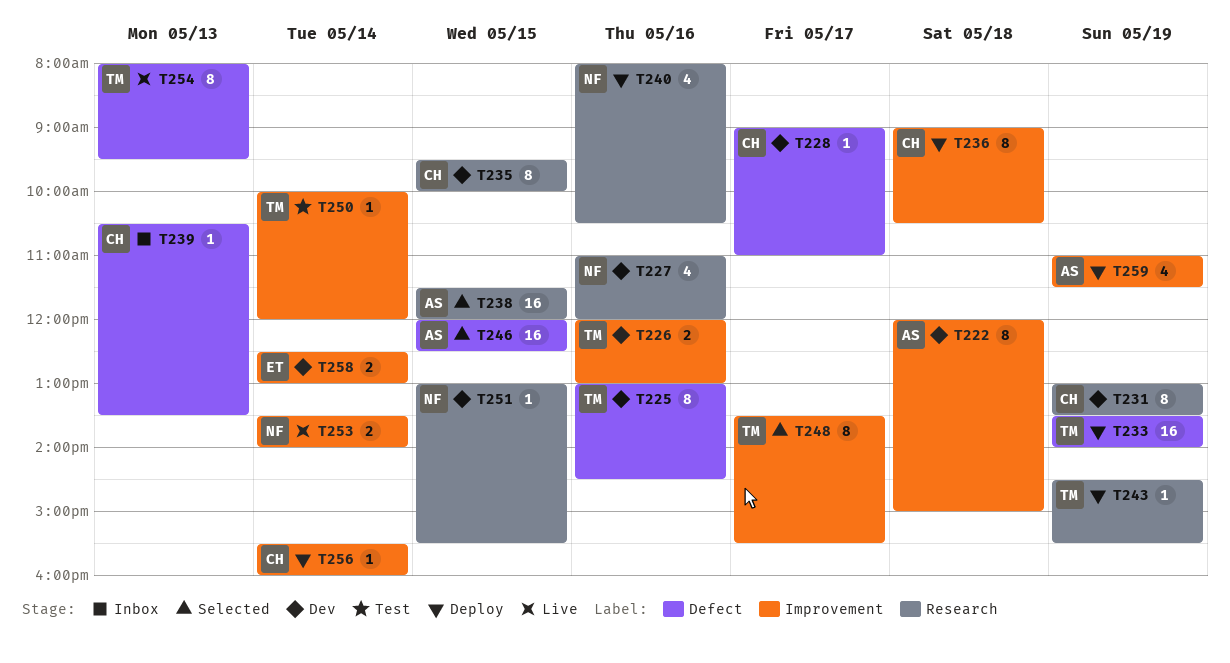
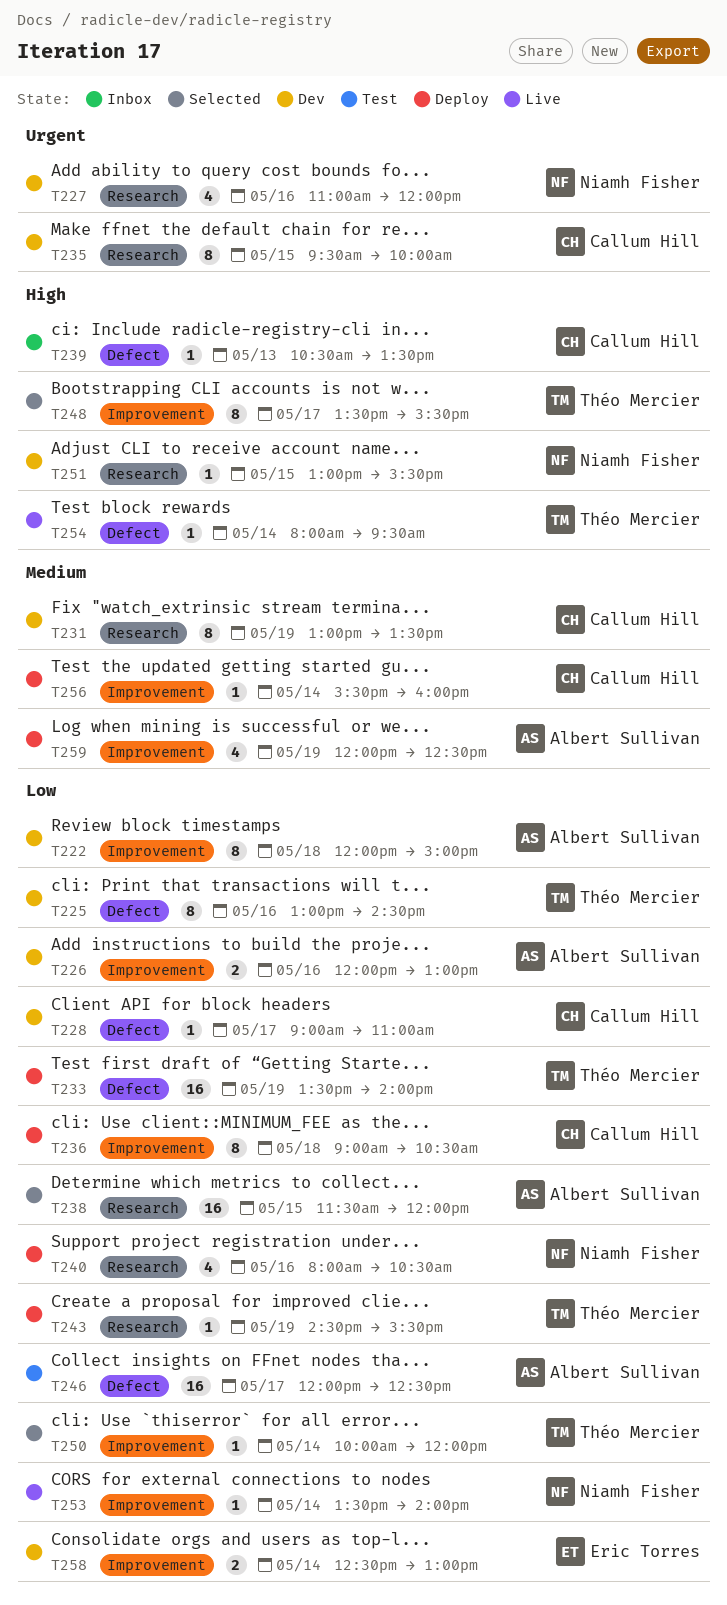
T226, owner: Théo Mercier -> Albert Sullivan
T246, status: Selected -> Test
T246, day: May 15 -> May 17
T250, status: Test -> Selected
T253, estimate: 2 -> 1
T254, estimate: 8 -> 1
T254, day: May 13 -> May 14
T259, begins: 11:00 -> 12:00
T259, ends: 11:30 -> 12:30

